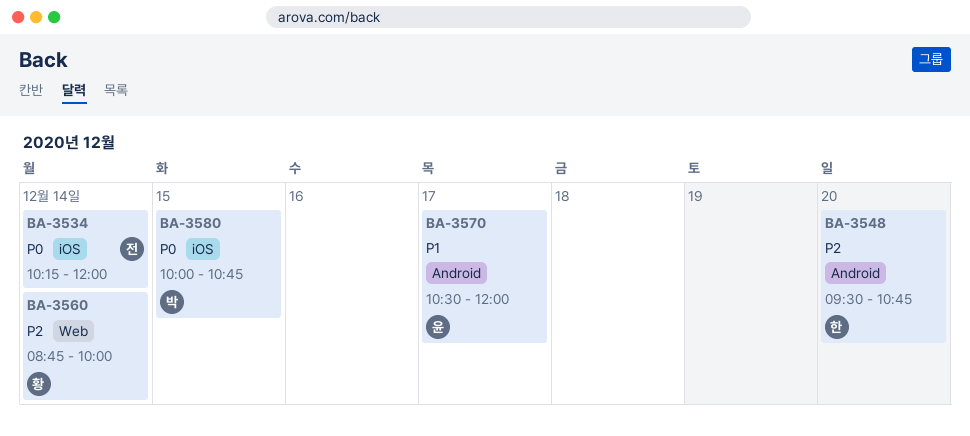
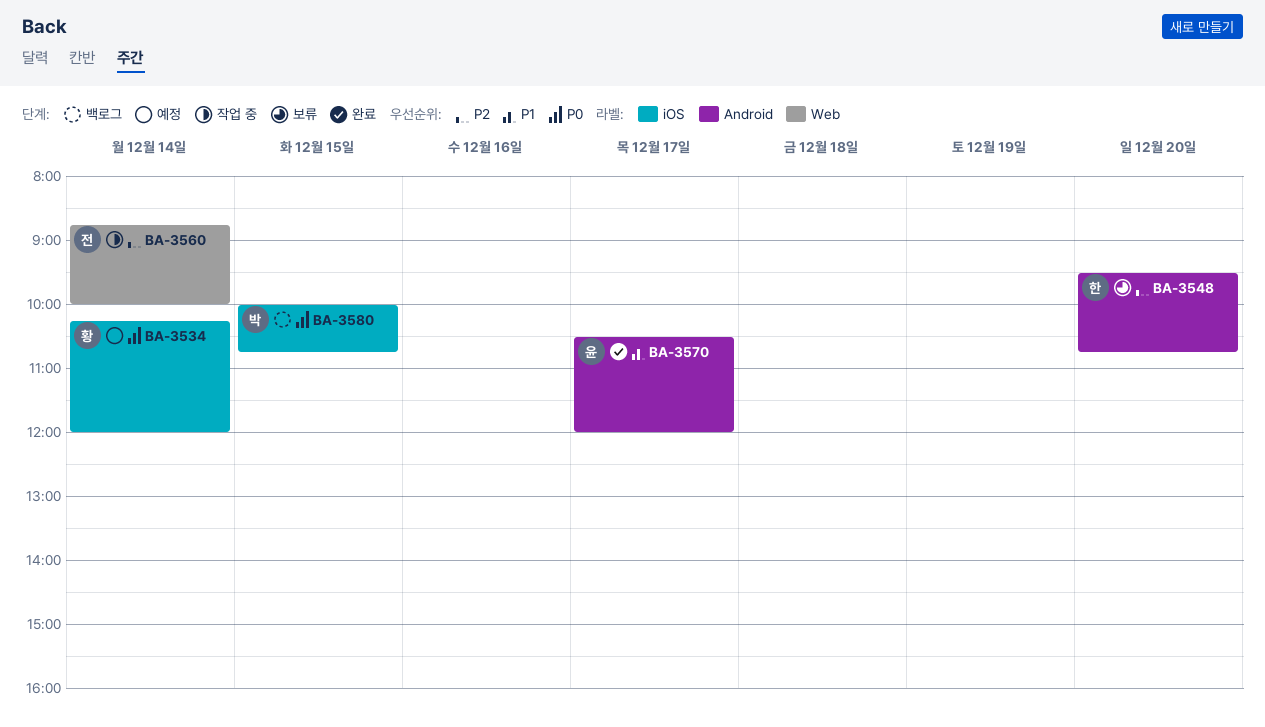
BA-3534, owner: 전 -> 황
BA-3560, owner: 황 -> 전

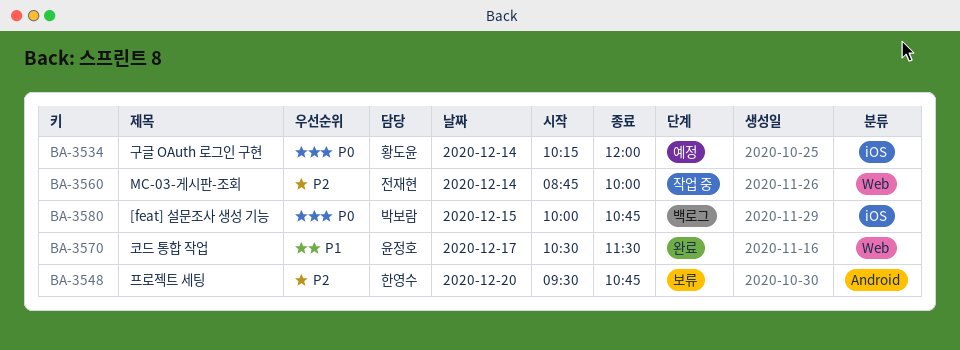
BA-3570, label: Android -> Web
BA-3570, ends: 12:00 -> 11:30

